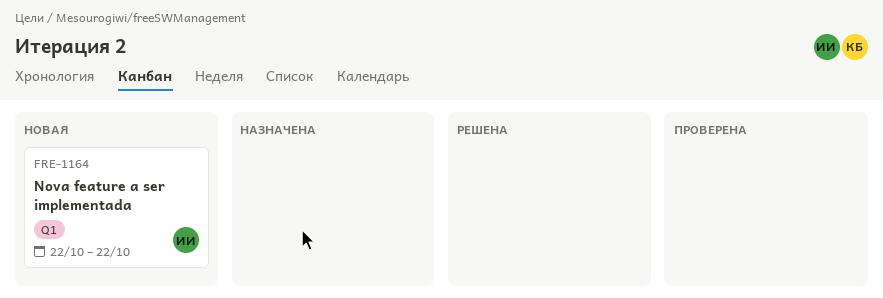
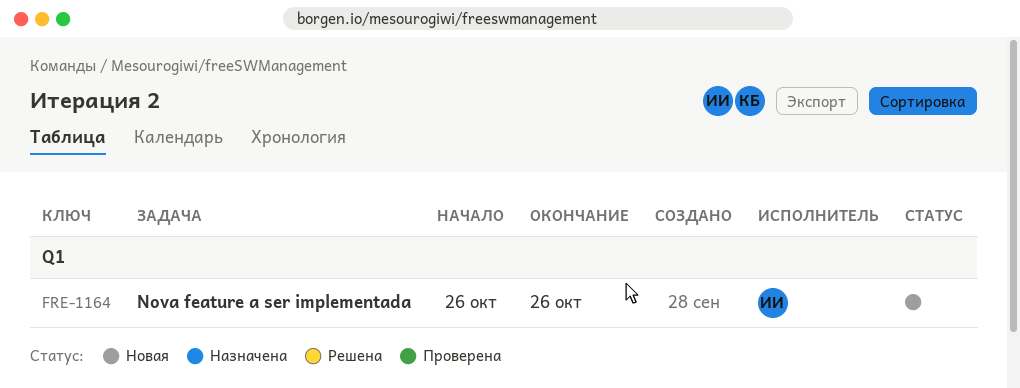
FRE-1164, start: Oct 22 -> Oct 26
FRE-1164, due: Oct 22 -> Oct 26

